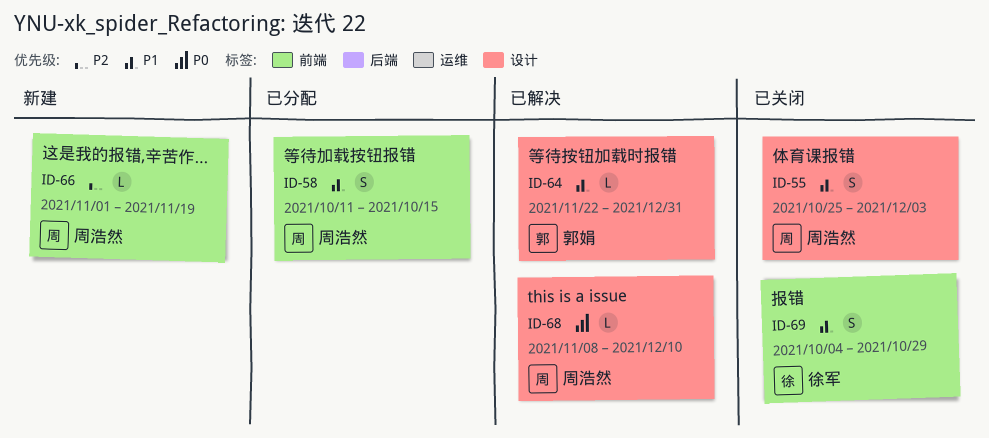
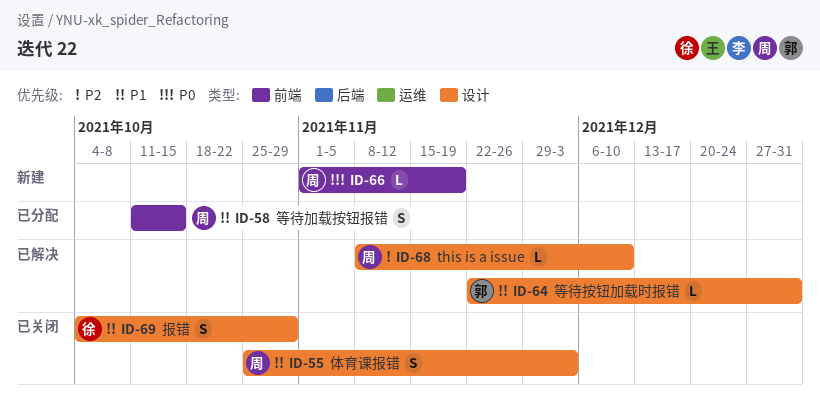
ID-66, priority: P2 -> P0
ID-68, priority: P0 -> P2
ID-69, label: 前端 -> 设计

